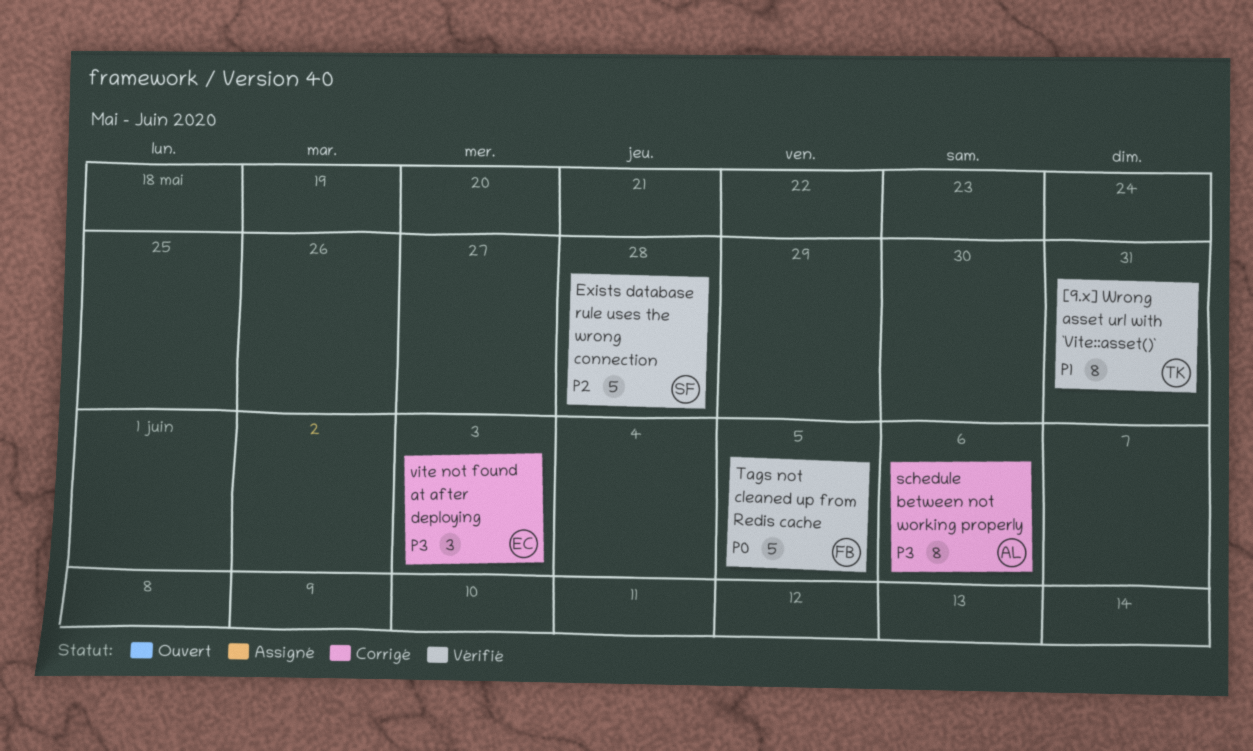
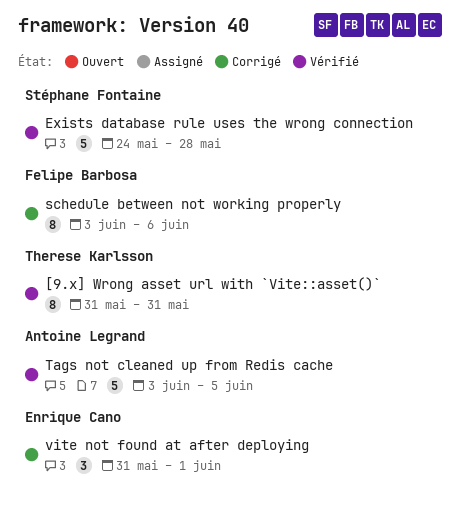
schedule between not working properly, owner: Antoine Legrand -> Felipe Barbosa
Tags not cleaned up from Redis cache, owner: Felipe Barbosa -> Antoine Legrand
vite not found at after deploying, due: Jun 3 -> Jun 1

